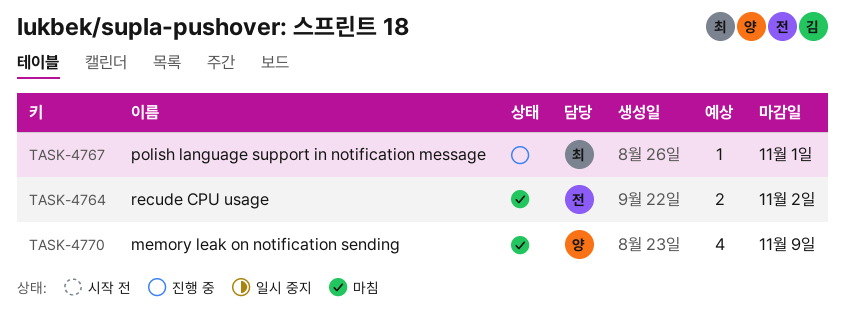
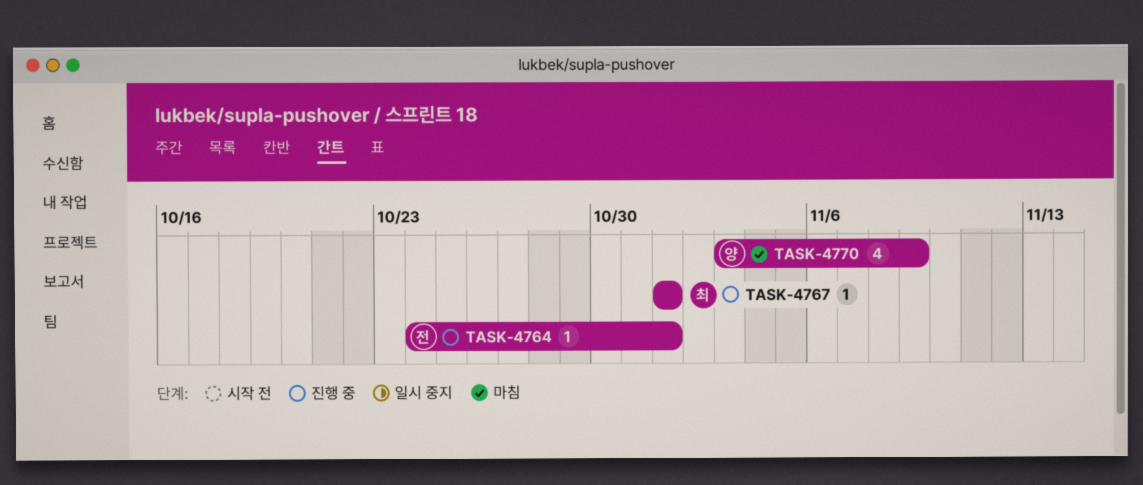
TASK-4764, status: 마침 -> 진행 중
TASK-4764, estimate: 2 -> 1
TASK-4764, due: Nov 2 -> Nov 1

